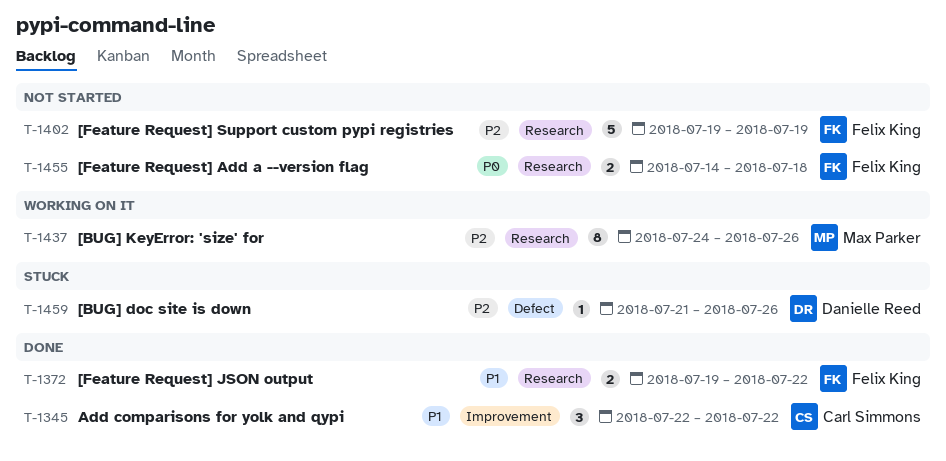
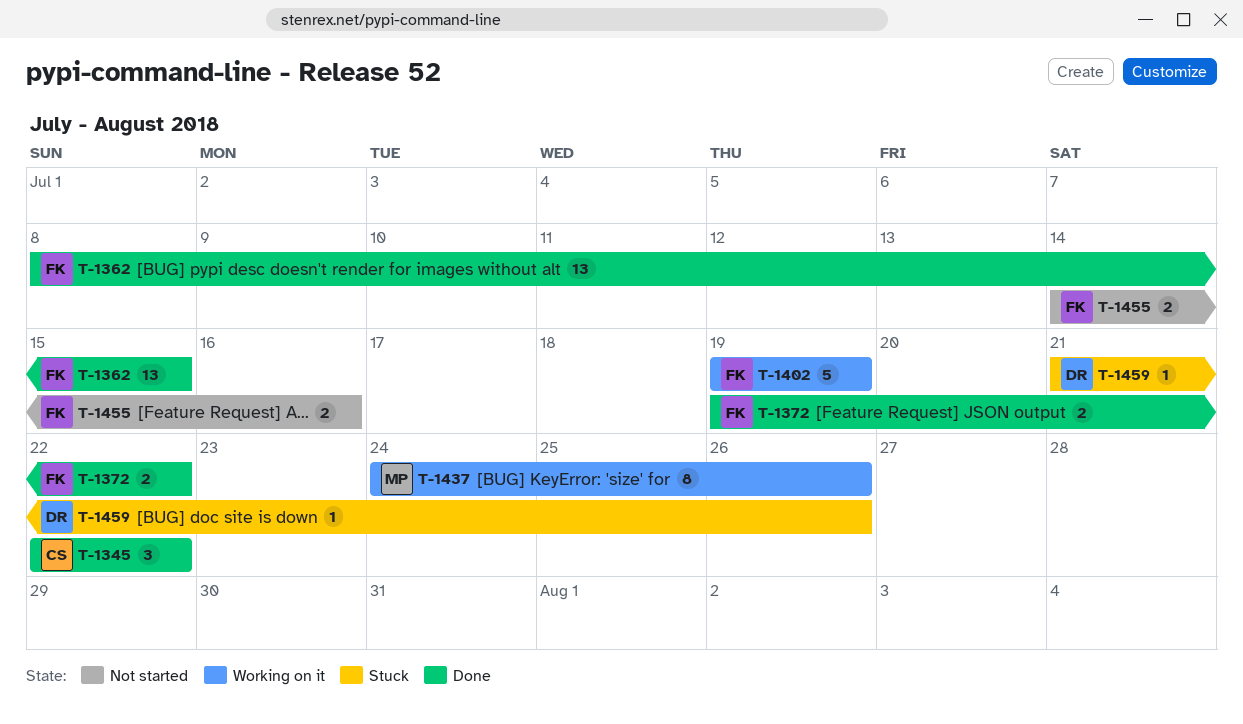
T-1362: none -> present
T-1402, status: Not started -> Working on it
T-1455, due: Jul 18 -> Jul 16

